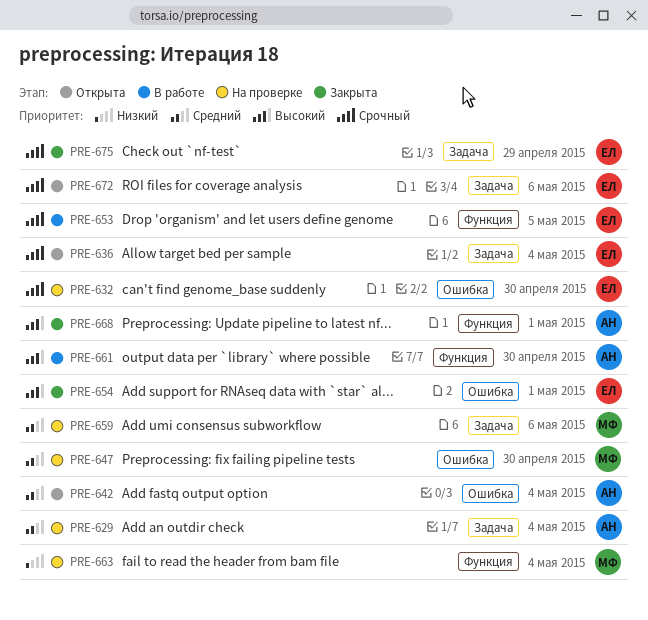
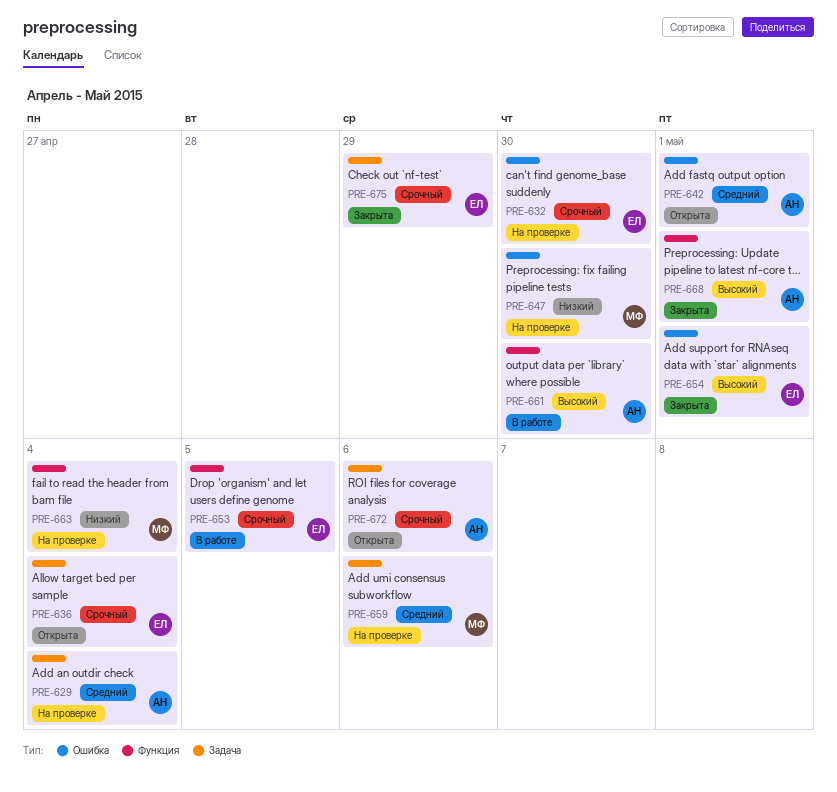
PRE-642, due: May 4 -> May 1
PRE-647, priority: Средний -> Низкий
PRE-672, owner: ЕЛ -> АН

